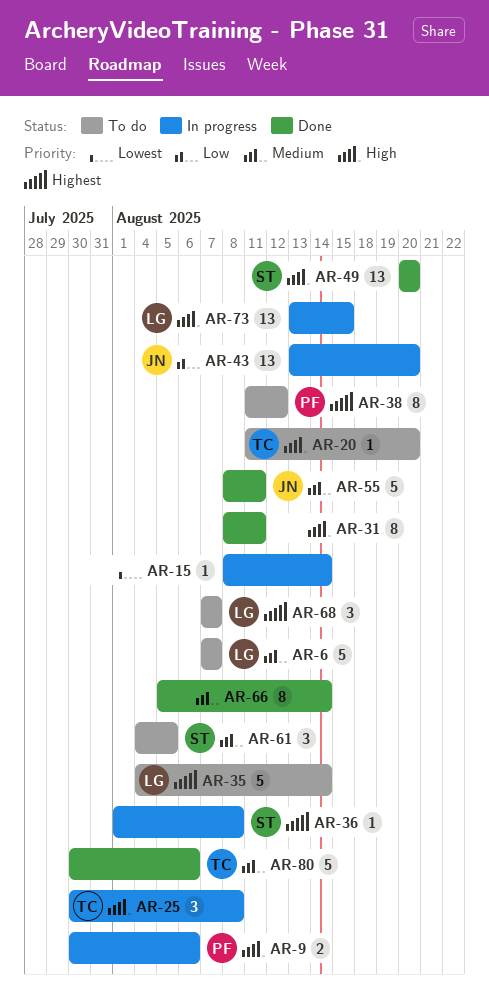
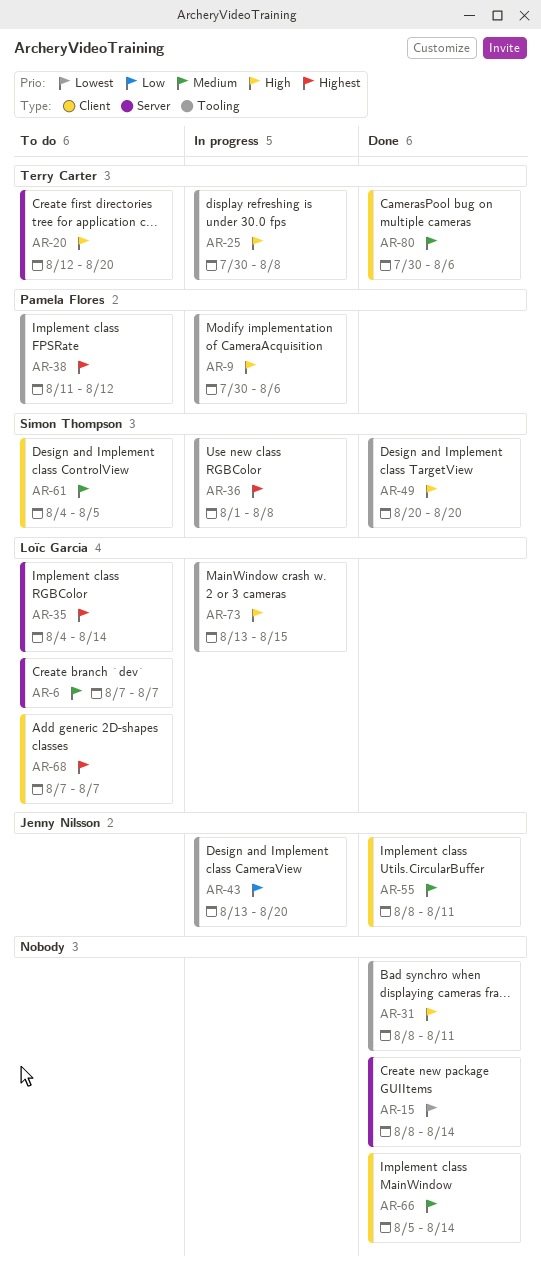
AR-15, status: In progress -> Done
AR-20, start: Aug 11 -> Aug 12

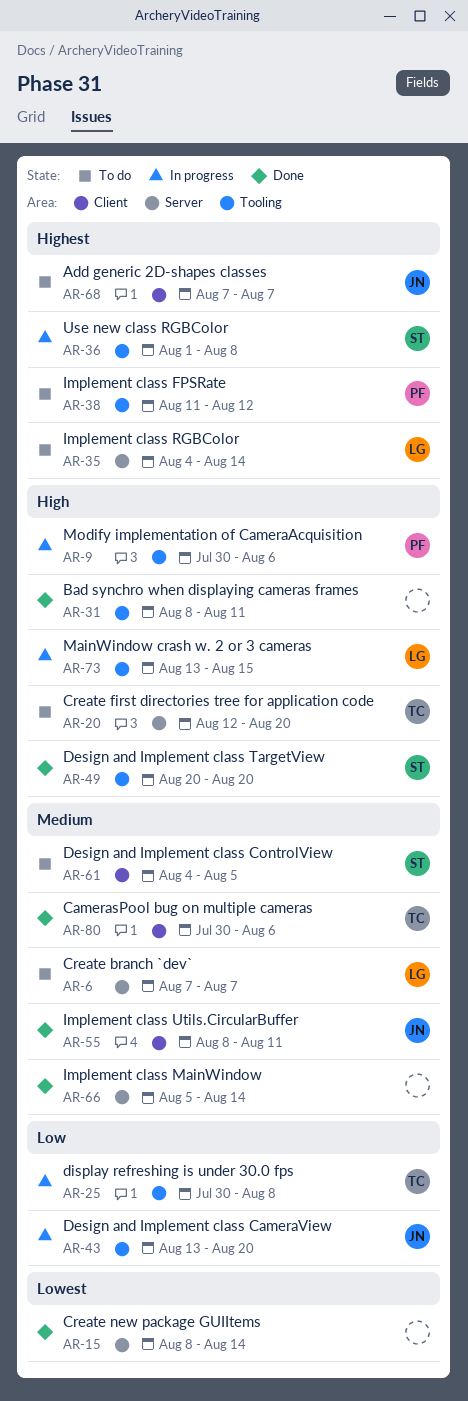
AR-25, priority: High -> Low
AR-66, label: Client -> Server
AR-68, owner: Loïc Garcia -> Jenny Nilsson

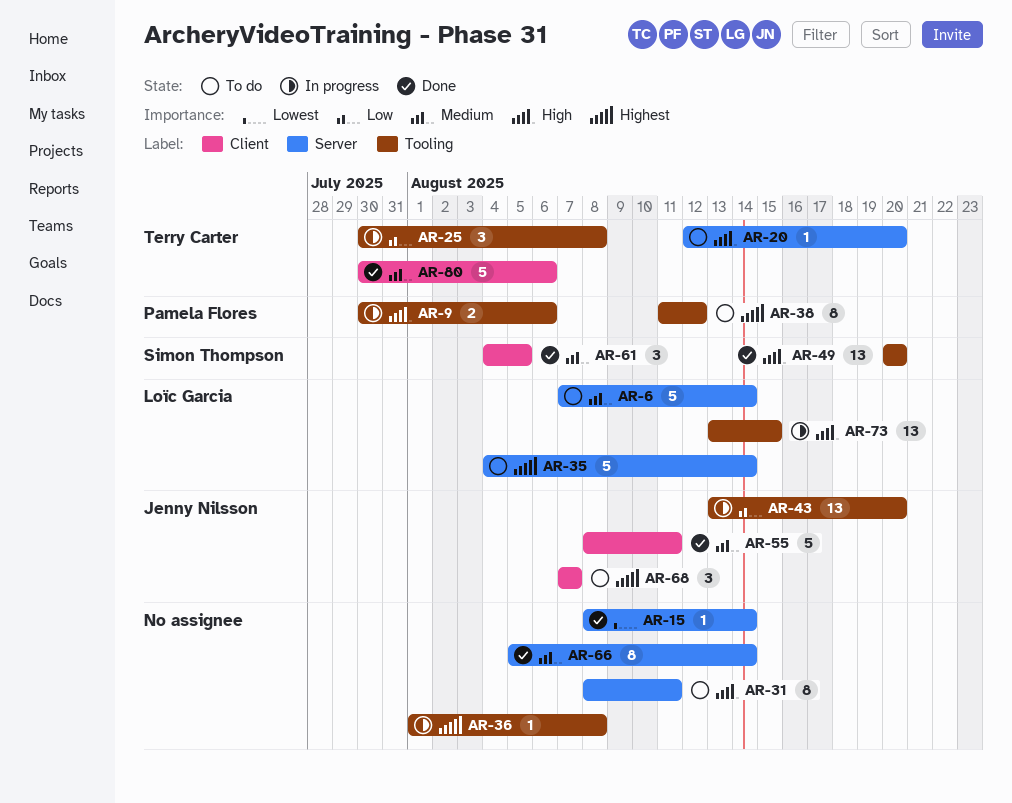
AR-6, due: Aug 7 -> Aug 14
AR-31, status: Done -> To do
AR-31, label: Tooling -> Server
AR-36, owner: Simon Thompson -> none
AR-61, status: To do -> Done

